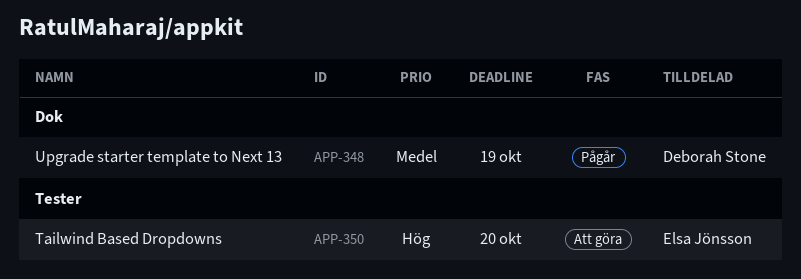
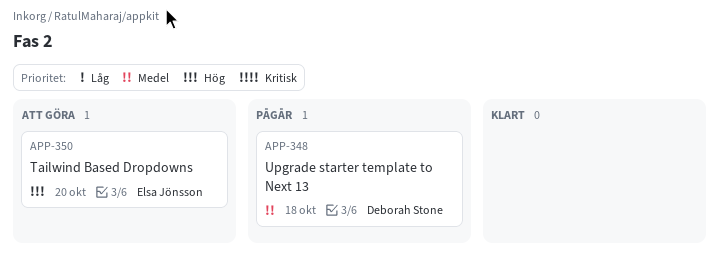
APP-348, due: Oct 19 -> Oct 18

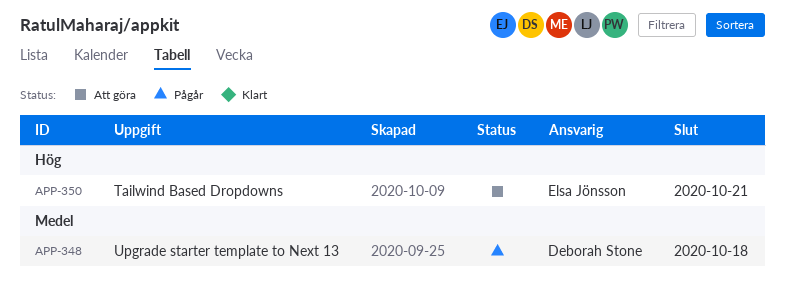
APP-350, due: Oct 20 -> Oct 21

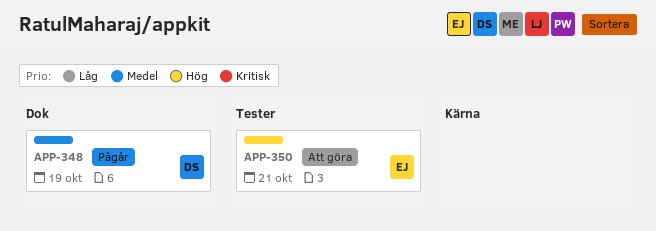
APP-348, due: Oct 18 -> Oct 19

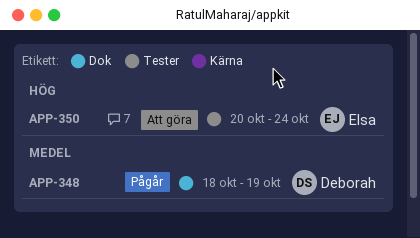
APP-350, due: Oct 21 -> Oct 24

